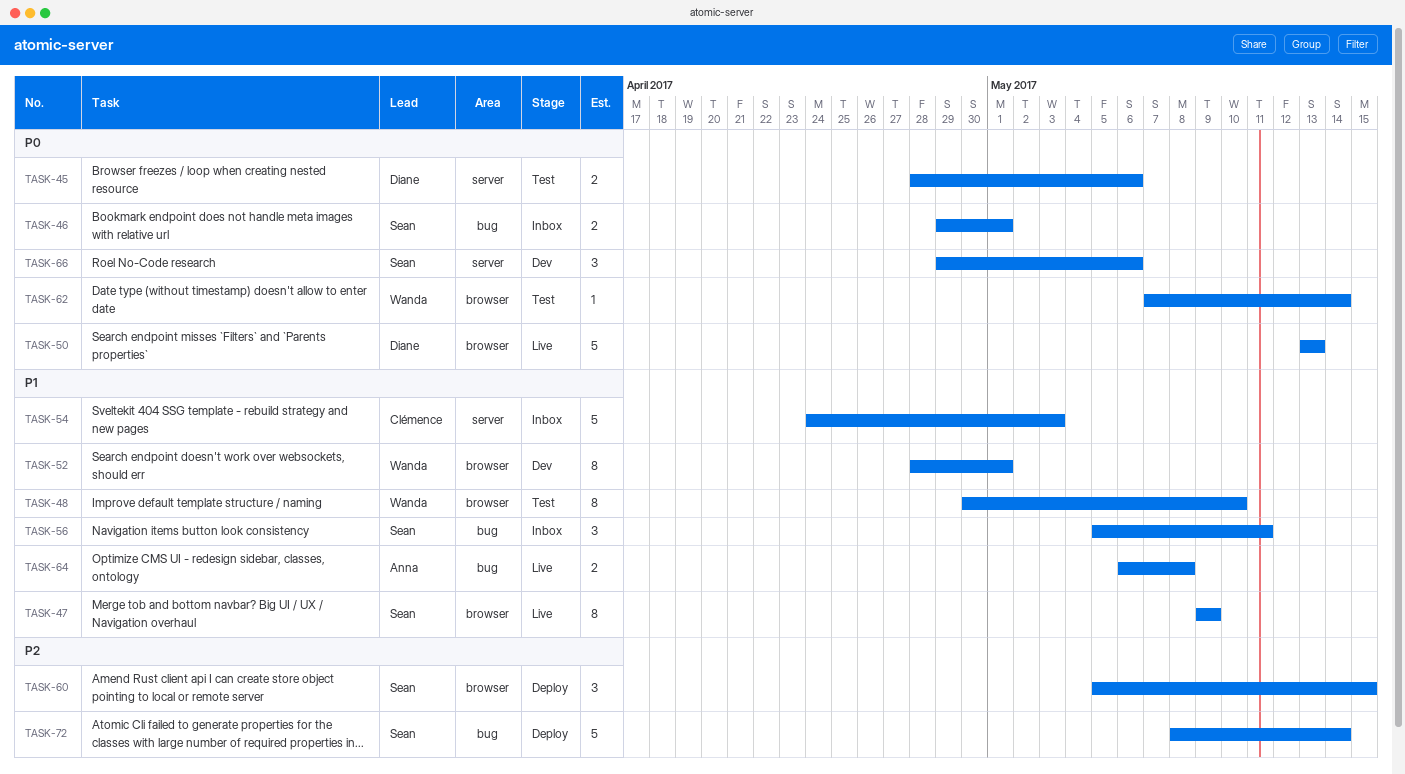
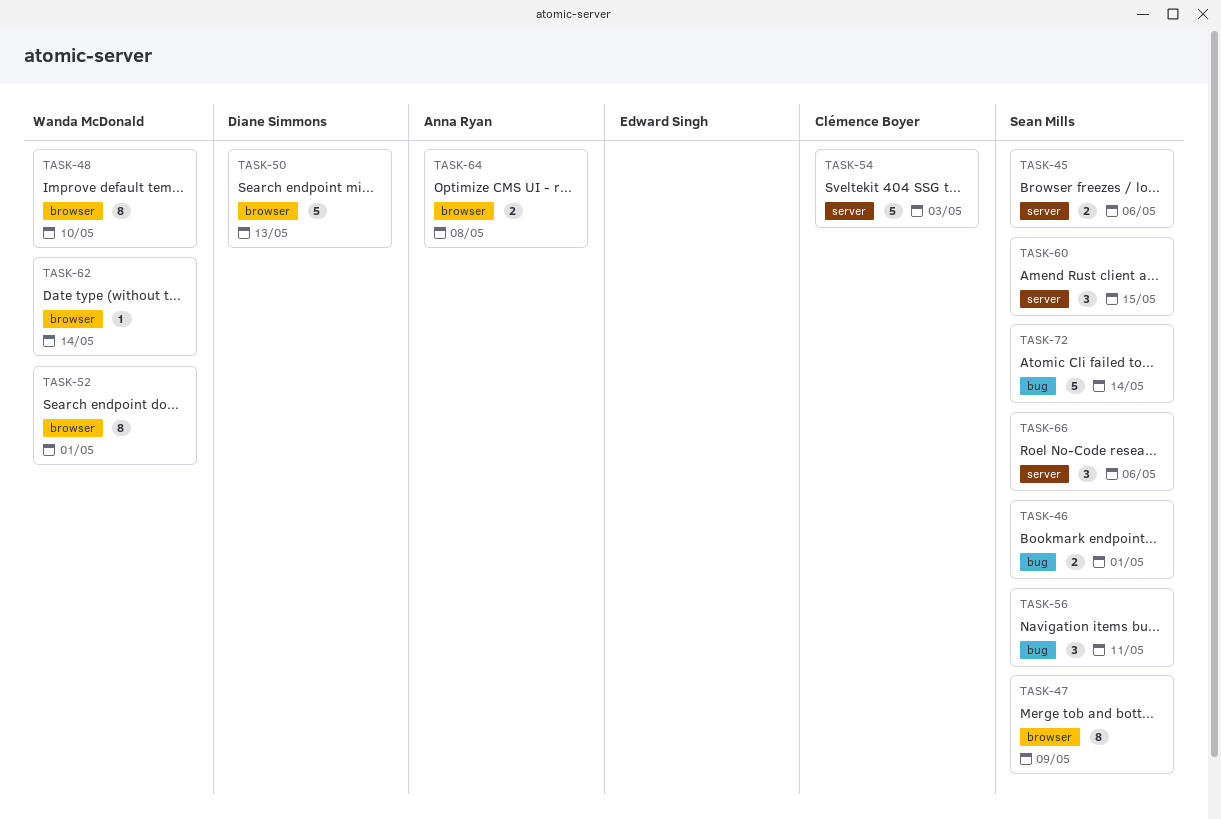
TASK-45, owner: Diane Simmons -> Sean Mills
TASK-60, label: browser -> server
TASK-64, label: bug -> browser

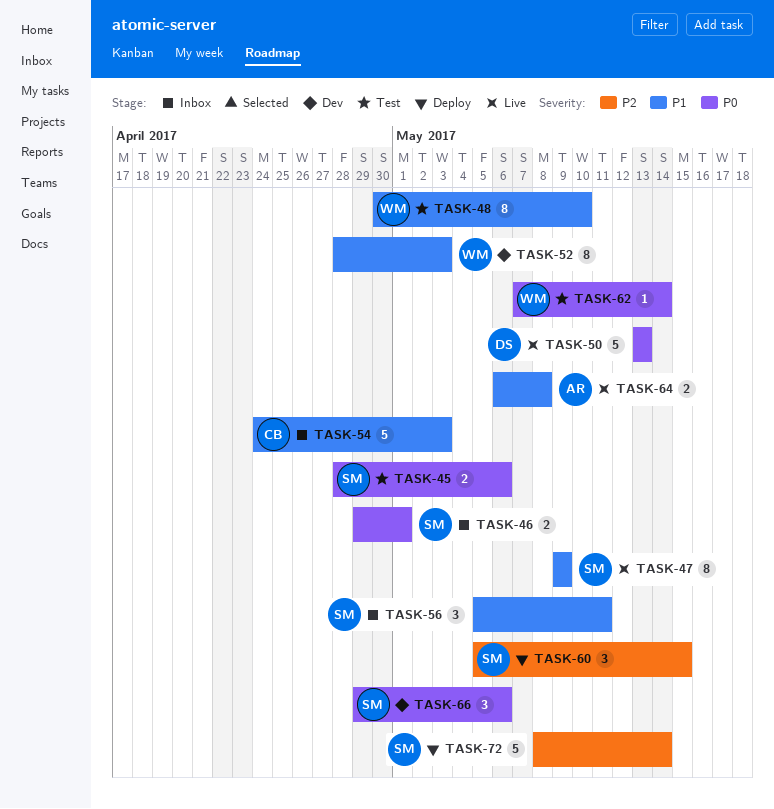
TASK-52, due: May 1 -> May 3

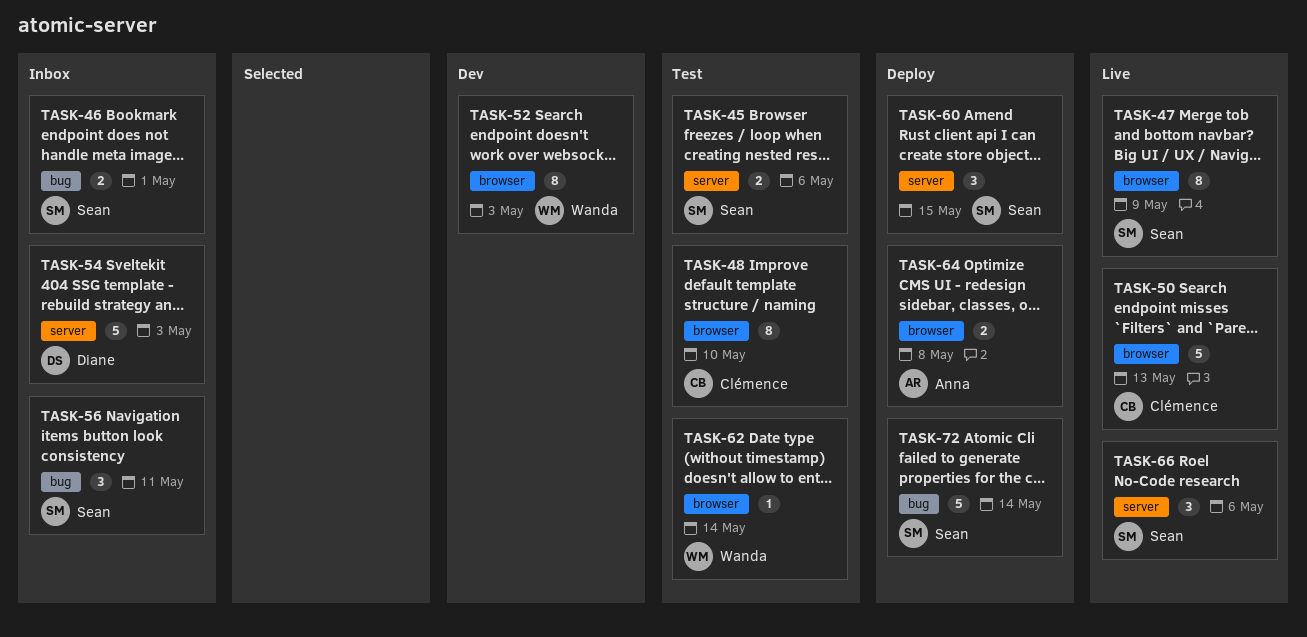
TASK-48, owner: Wanda -> Clémence
TASK-50, owner: Diane -> Clémence
TASK-54, owner: Clémence -> Diane
TASK-64, status: Live -> Deploy
TASK-66, status: Dev -> Live

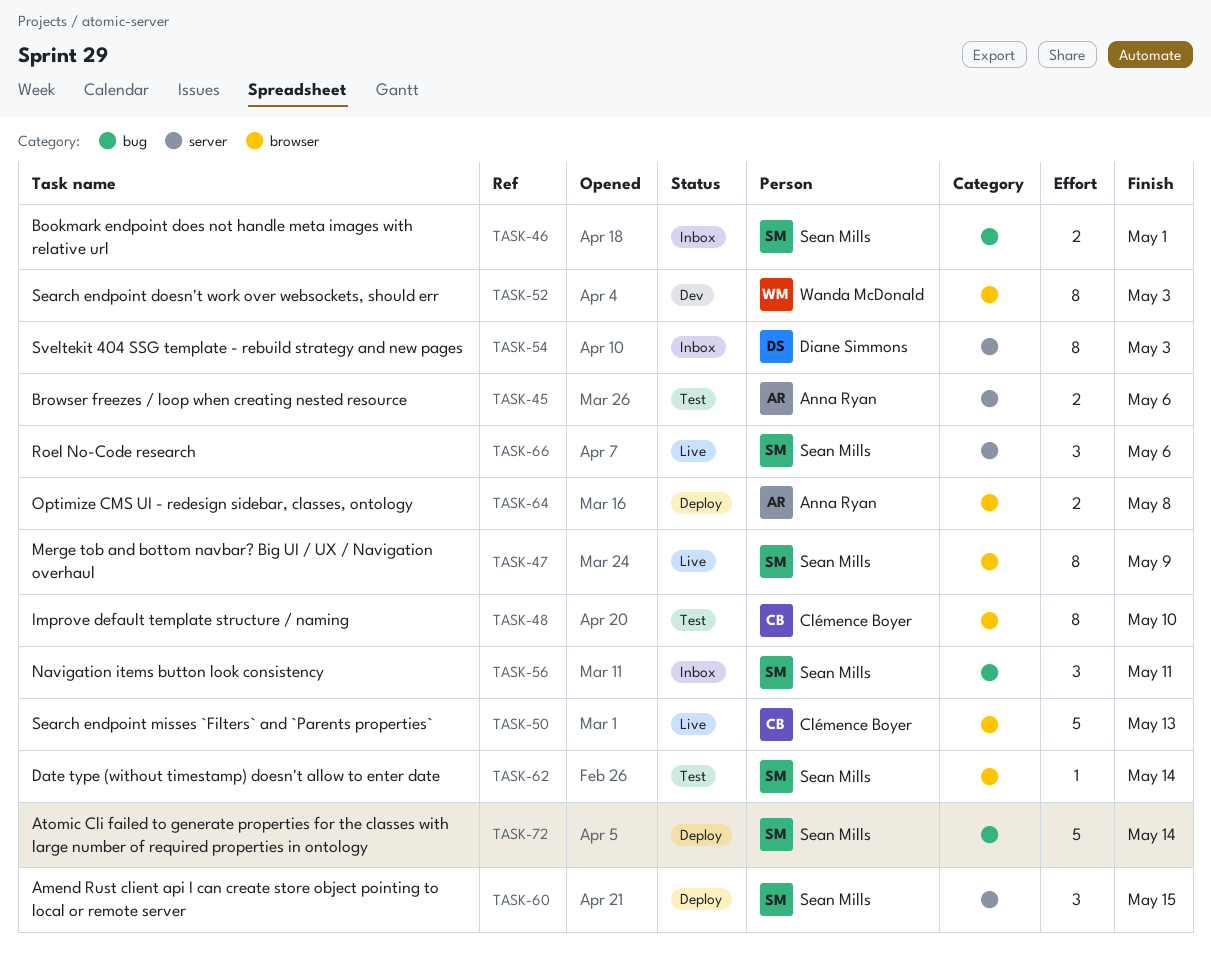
TASK-45, owner: Sean Mills -> Anna Ryan
TASK-54, estimate: 5 -> 8
TASK-62, owner: Wanda McDonald -> Sean Mills

